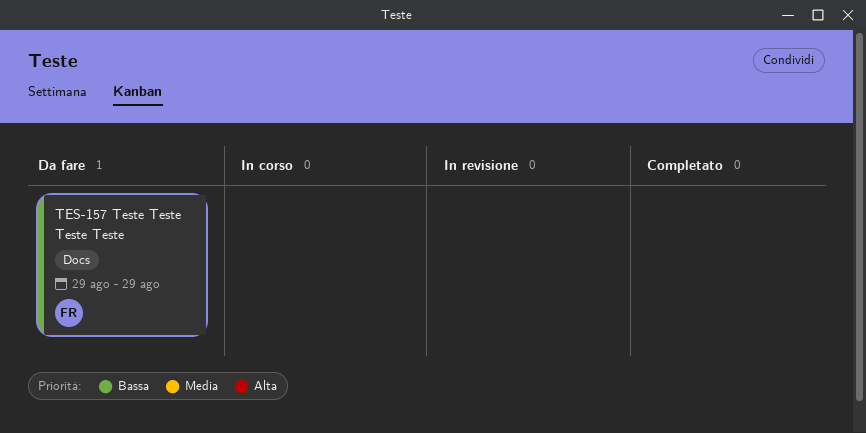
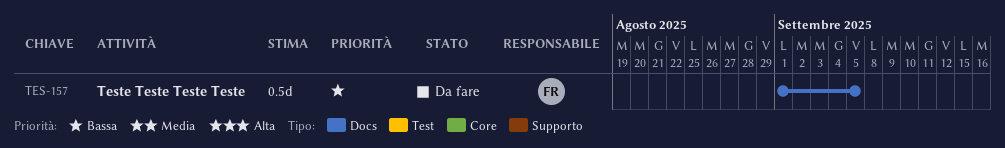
TES-157, start: Aug 29 -> Sep 1
TES-157, due: Aug 29 -> Sep 5

